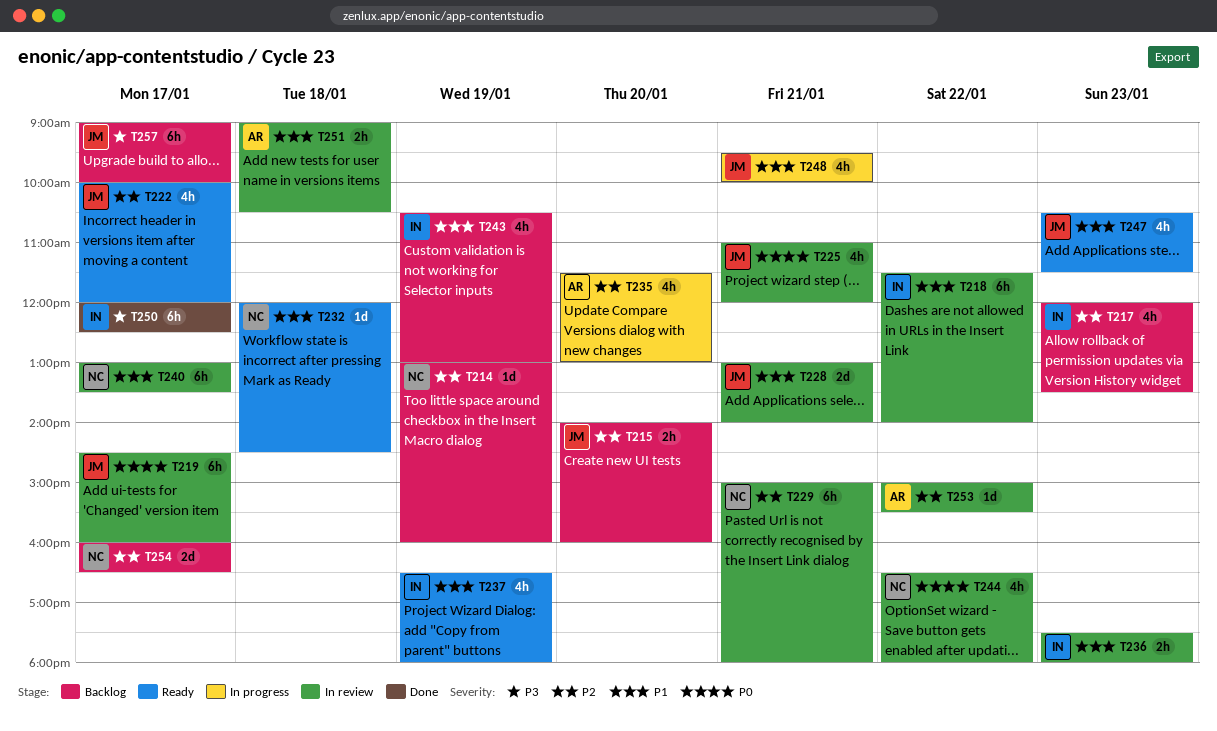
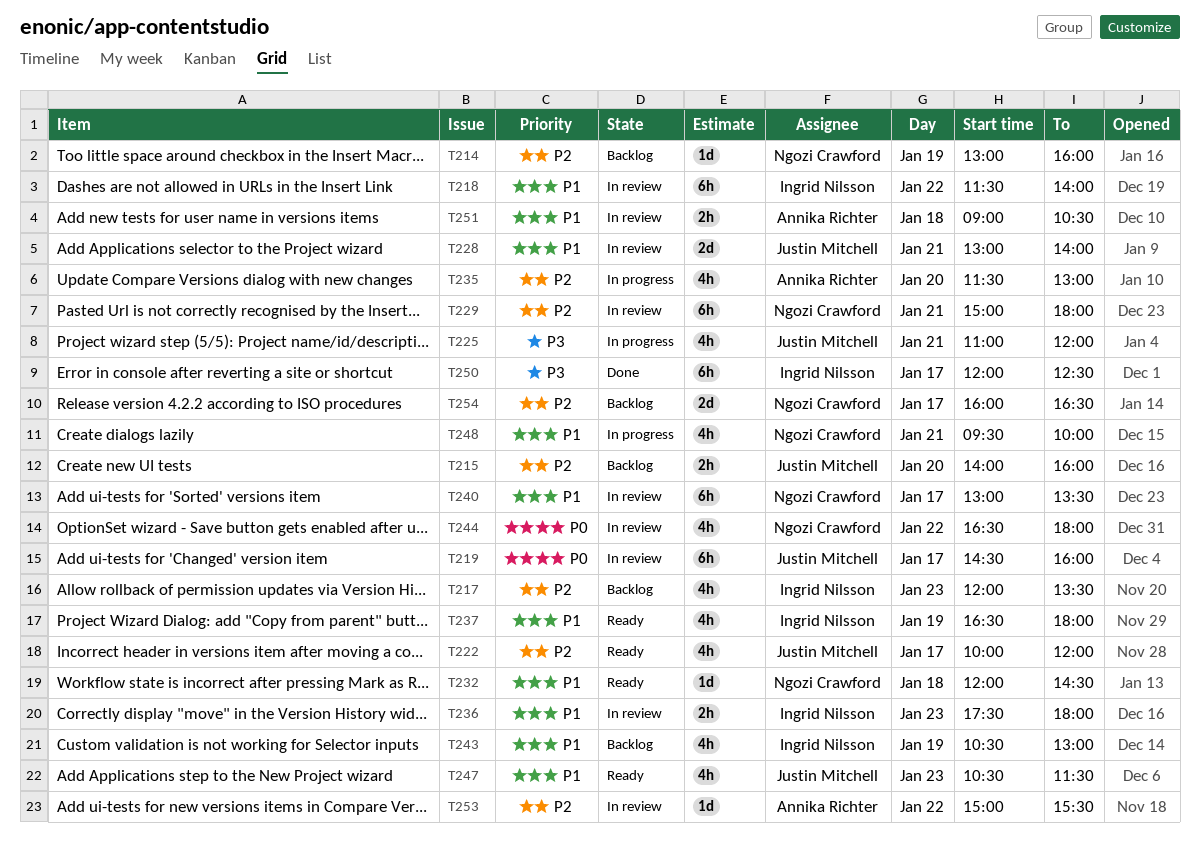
T225, status: In review -> In progress
T225, priority: P0 -> P3
T248, owner: Justin Mitchell -> Ngozi Crawford
T257: present -> none

